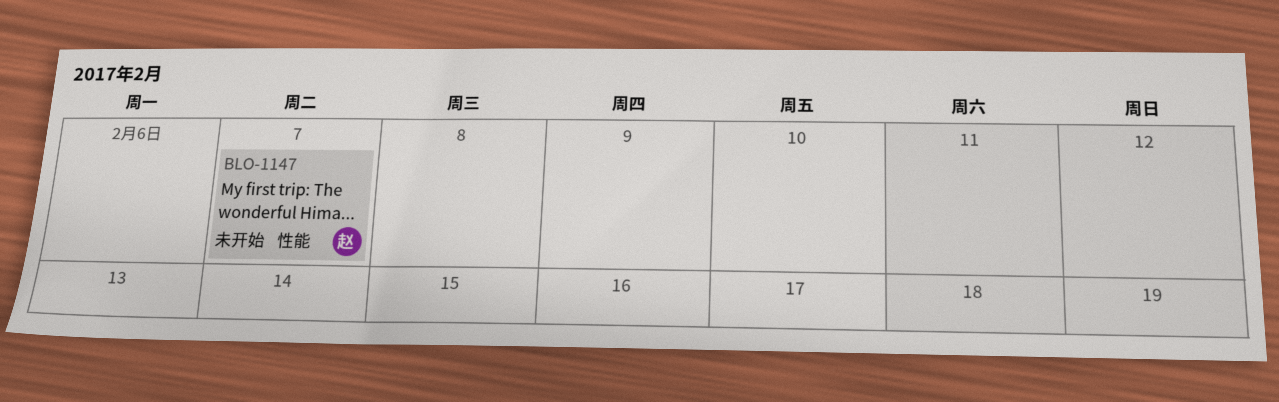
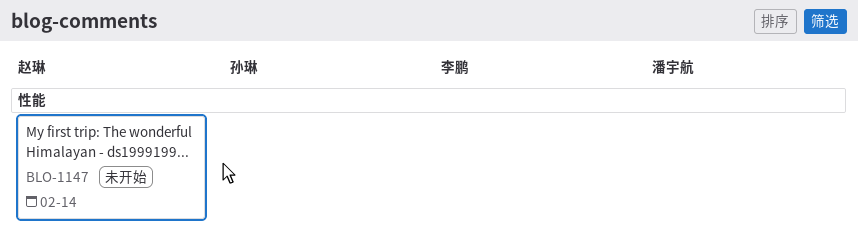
BLO-1147, due: Feb 7 -> Feb 14

